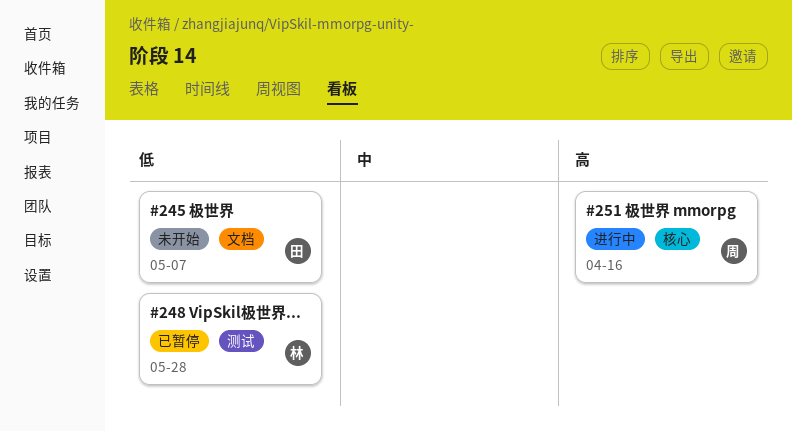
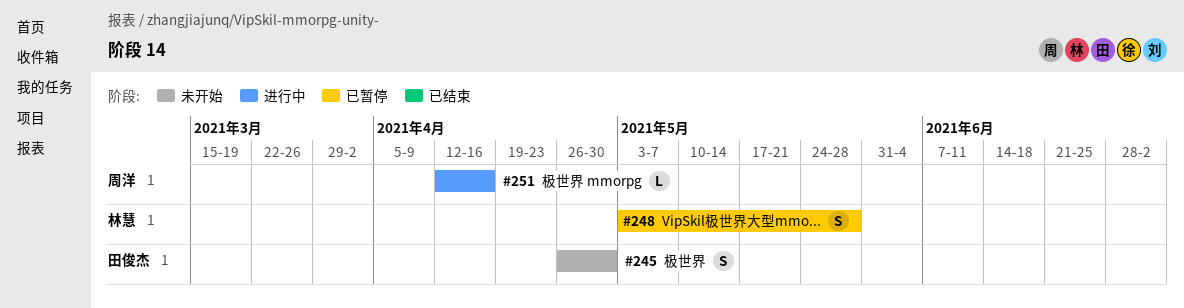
#245, due: May 7 -> Apr 30

